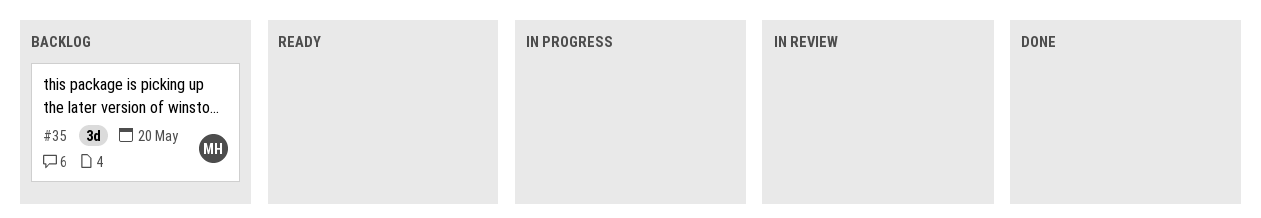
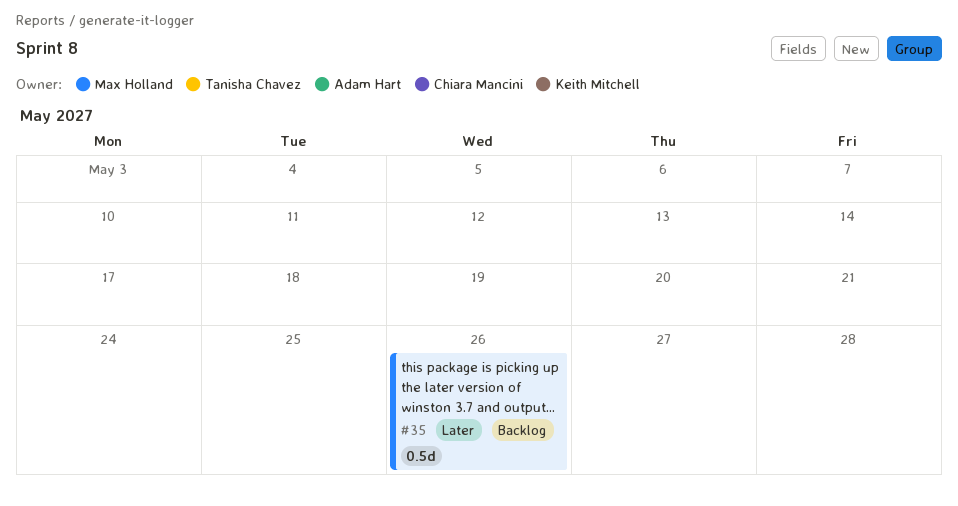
#35, estimate: 3d -> 0.5d
#35, due: May 20 -> May 26

